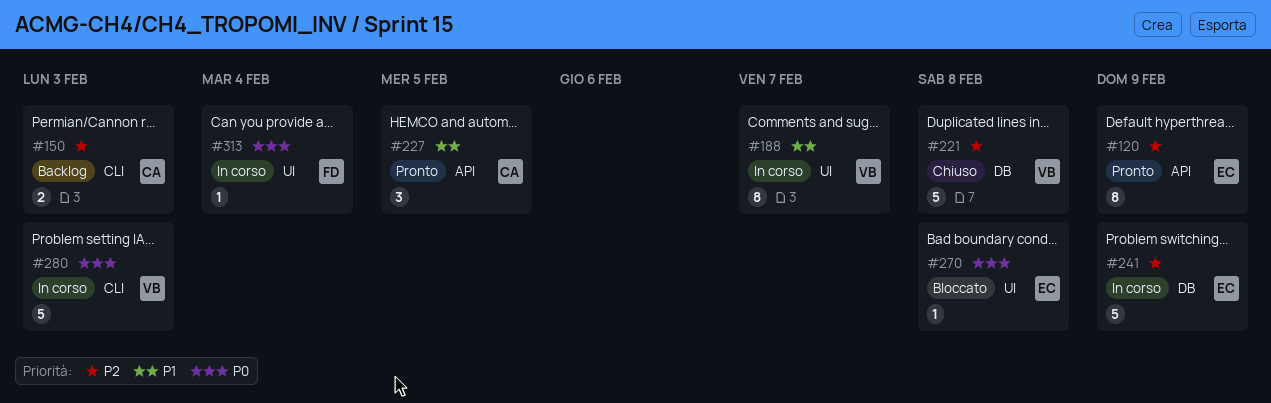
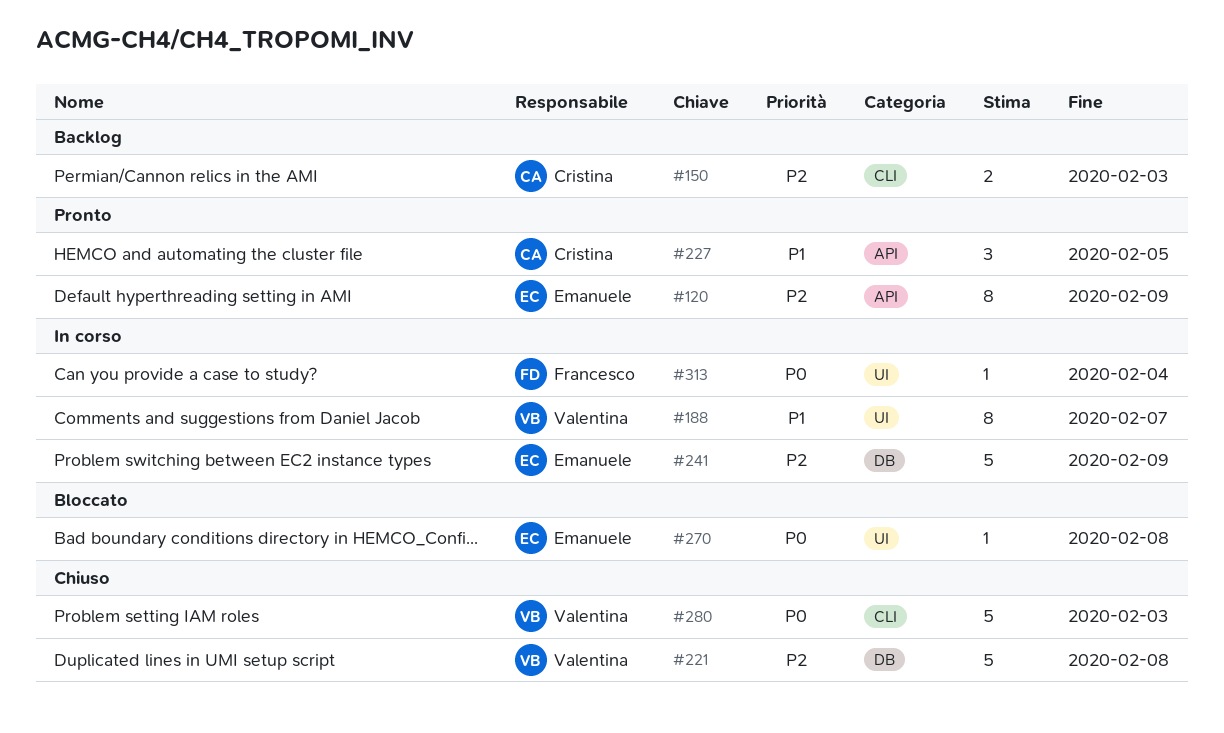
#280, status: In corso -> Chiuso

